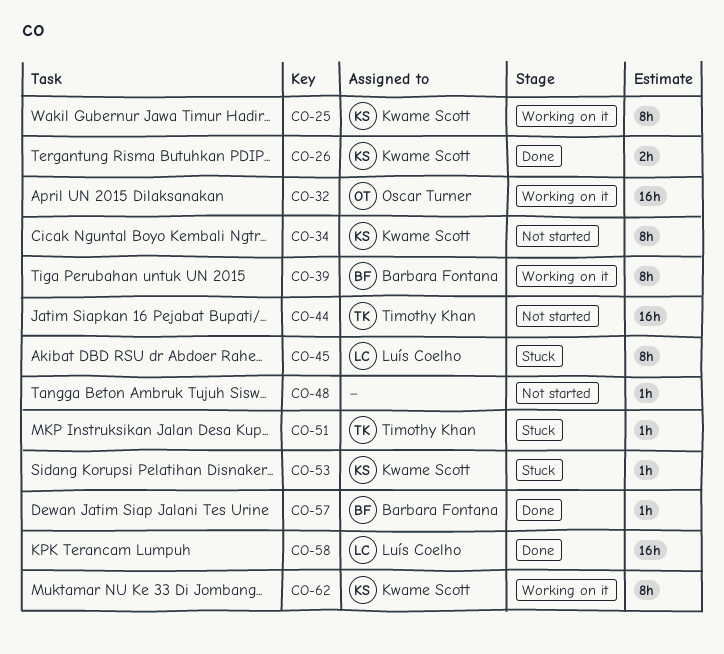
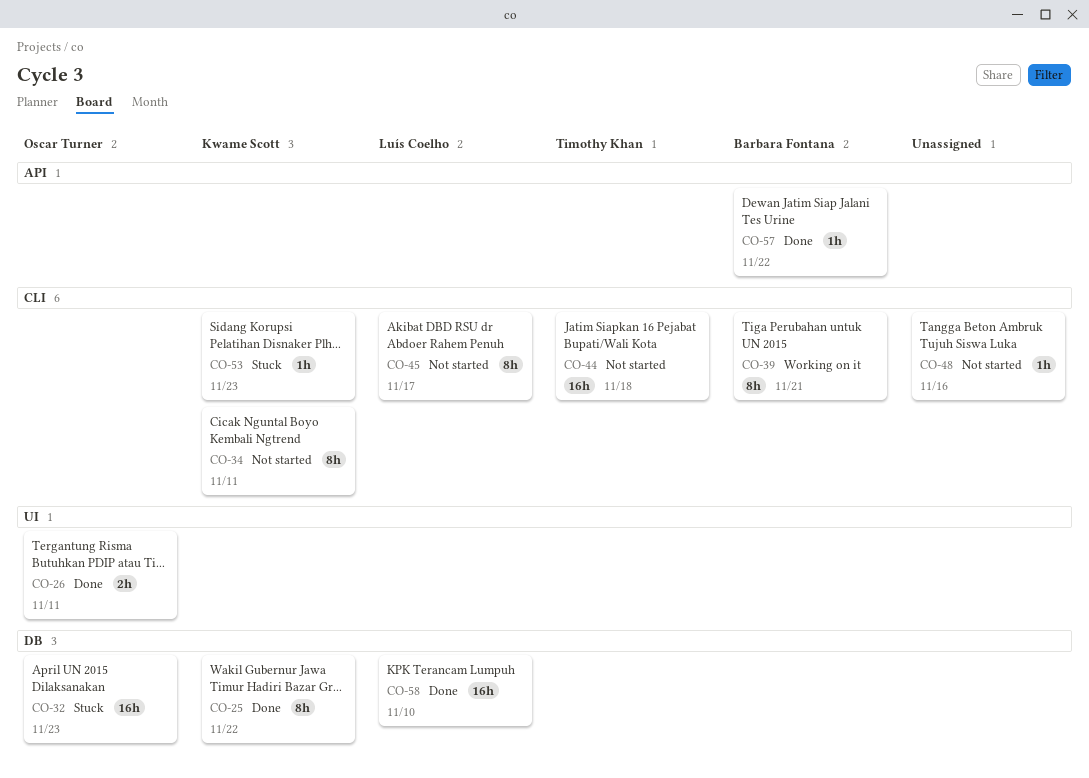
CO-25, status: Working on it -> Done
CO-26, owner: Kwame Scott -> Oscar Turner
CO-32, status: Working on it -> Stuck
CO-45, status: Stuck -> Not started
CO-51: present -> none
CO-62: present -> none

